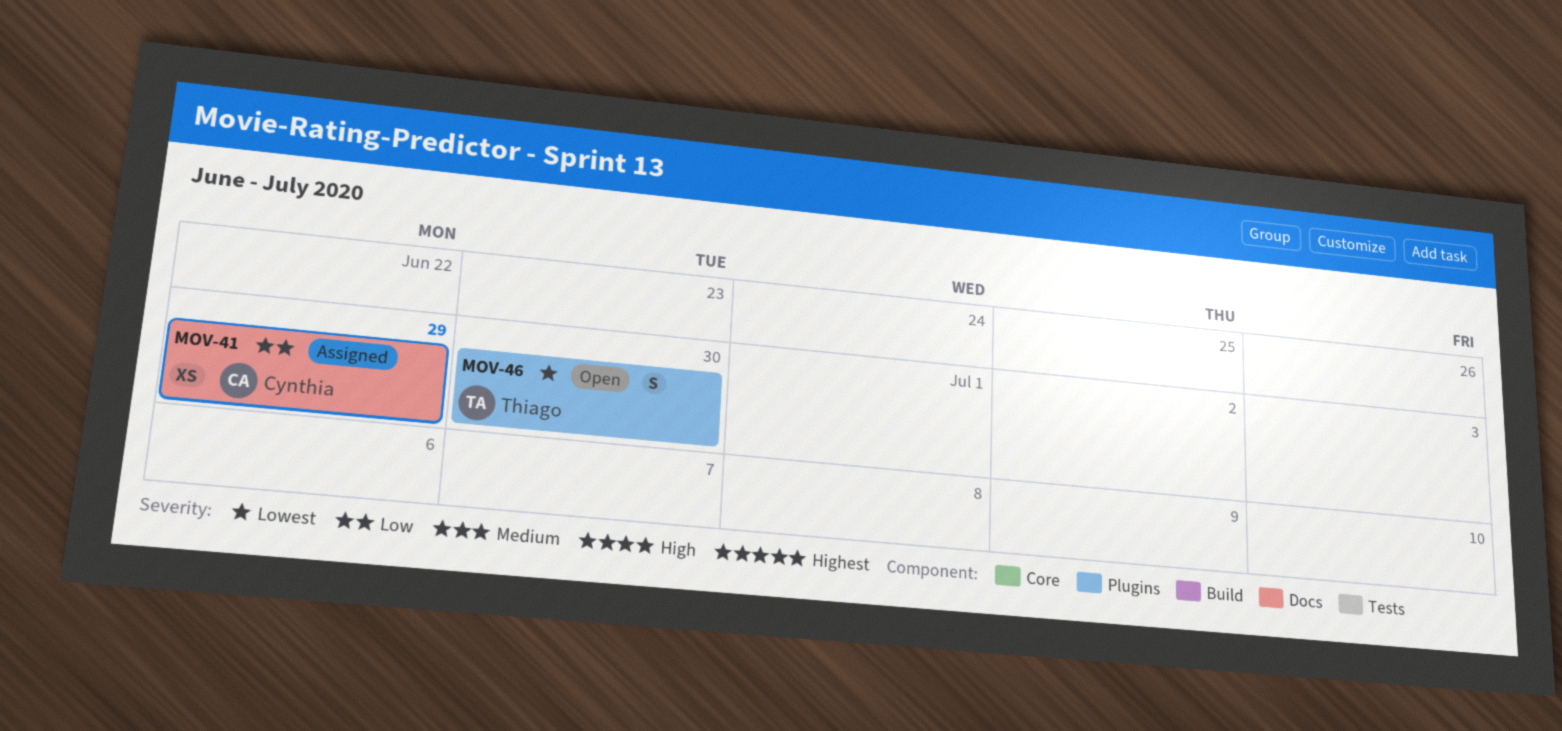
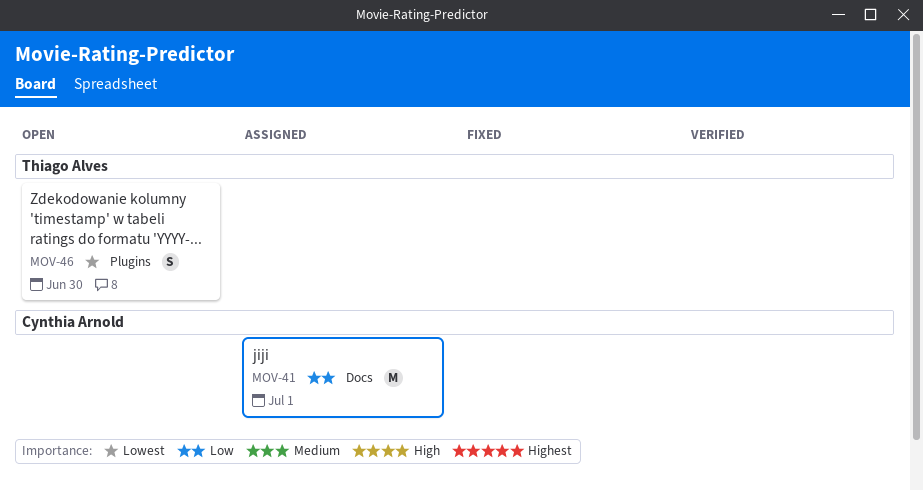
MOV-41, estimate: XS -> M
MOV-41, due: Jun 29 -> Jul 1

